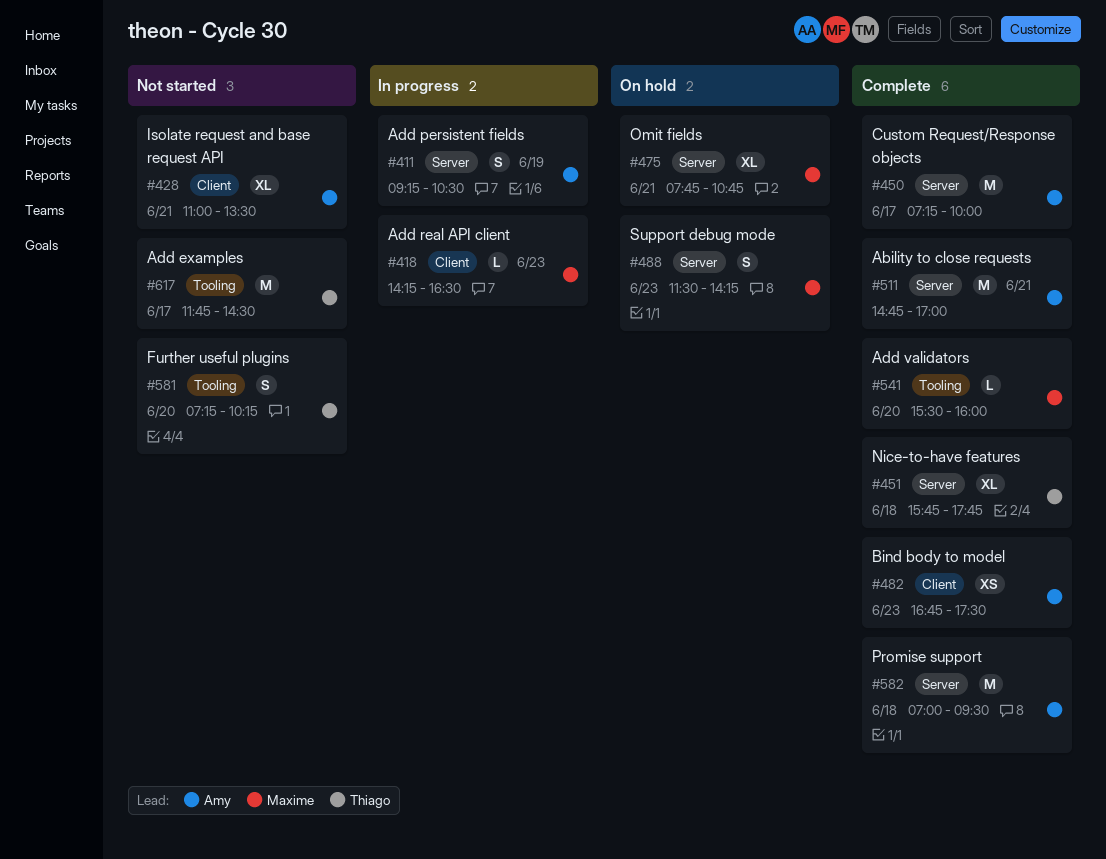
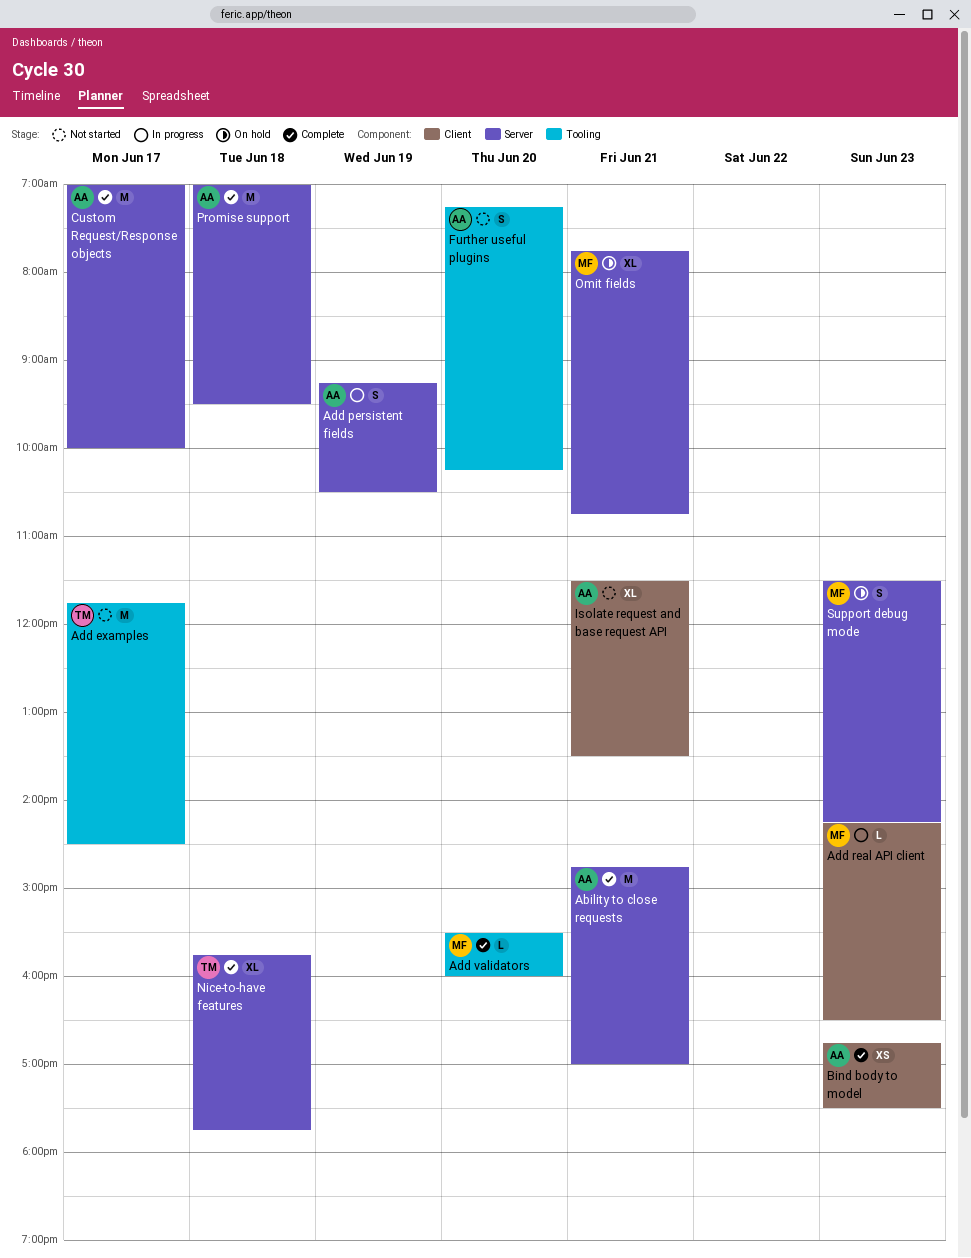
Custom Request/Response objects, begins: 07:15 -> 07:00
Further useful plugins, owner: Thiago -> Amy
Isolate request and base request API, begins: 11:00 -> 11:30

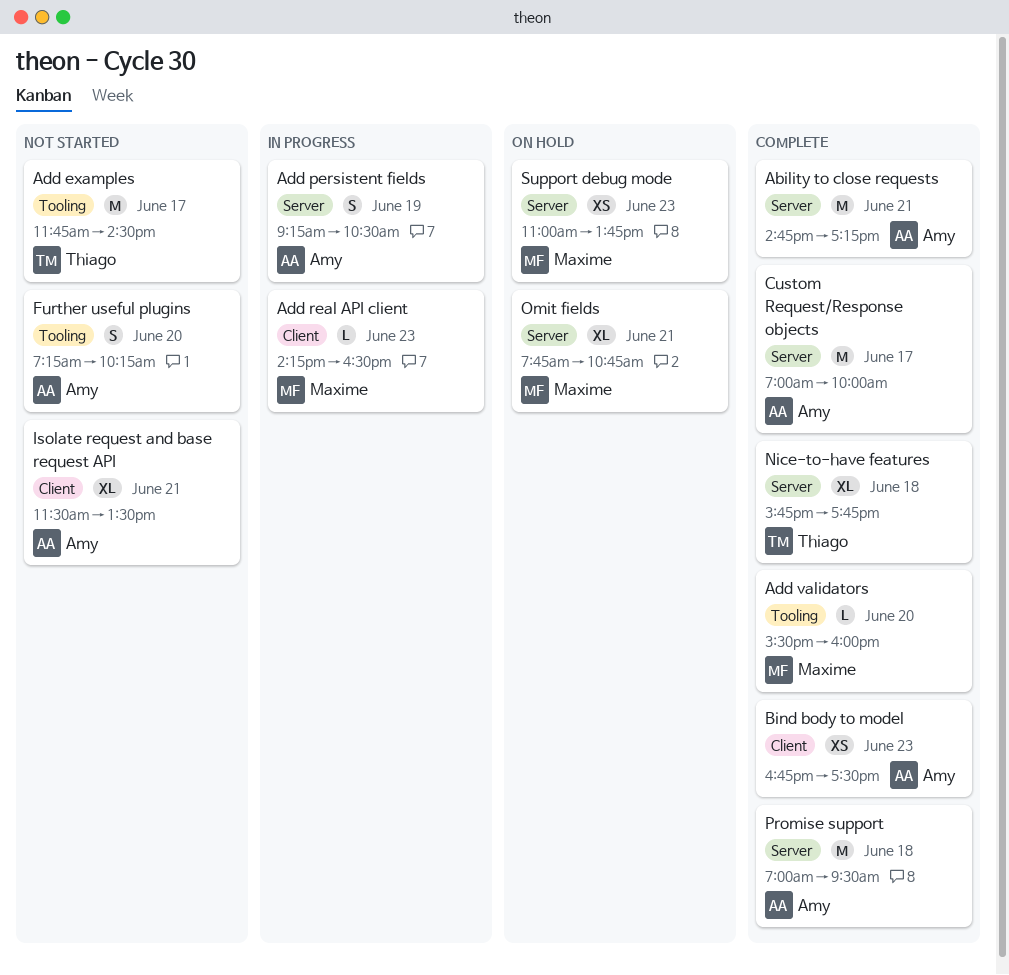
Ability to close requests, ends: 17:00 -> 17:15
Support debug mode, estimate: S -> XS
Support debug mode, begins: 11:30 -> 11:00
Support debug mode, ends: 14:15 -> 13:45

